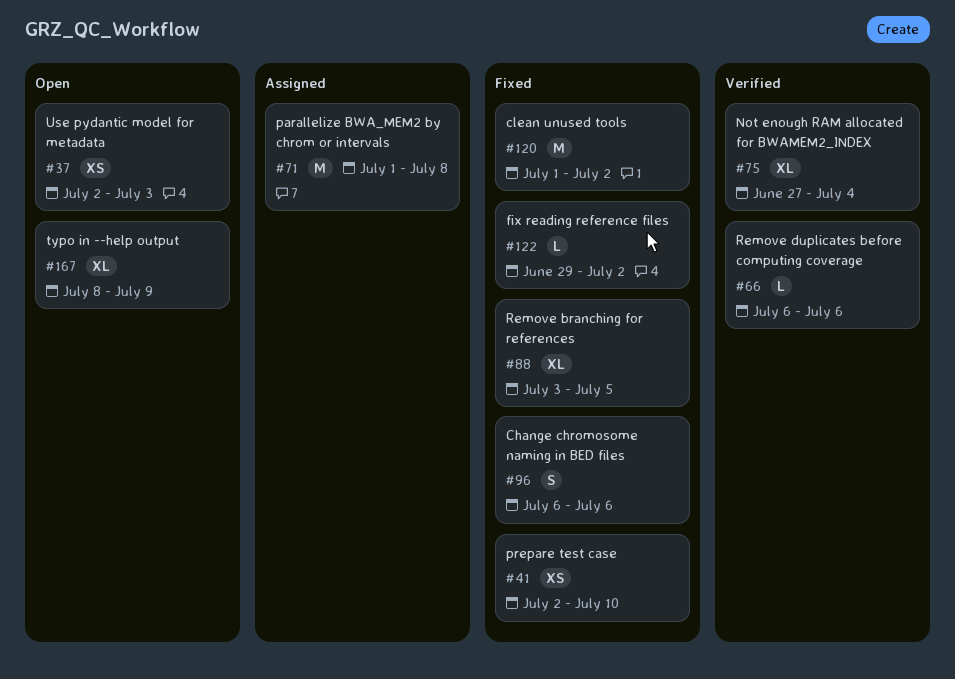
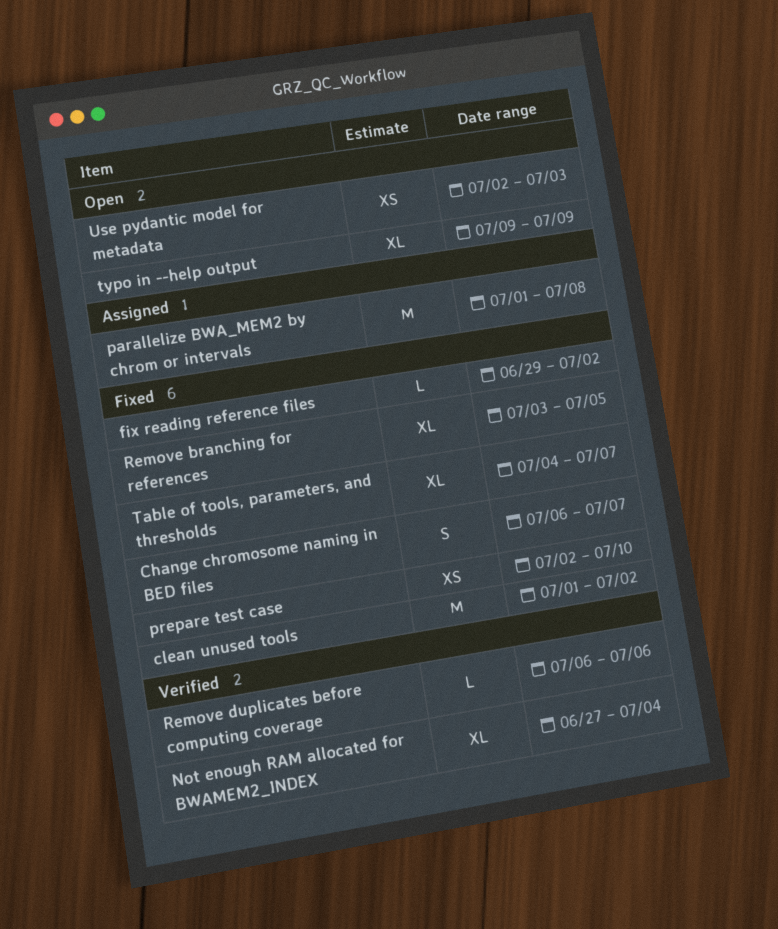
Change chromosome naming in BED files, due: Jul 6 -> Jul 7
Table of tools, parameters, and thresholds: none -> present
typo in --help output, start: Jul 8 -> Jul 9

